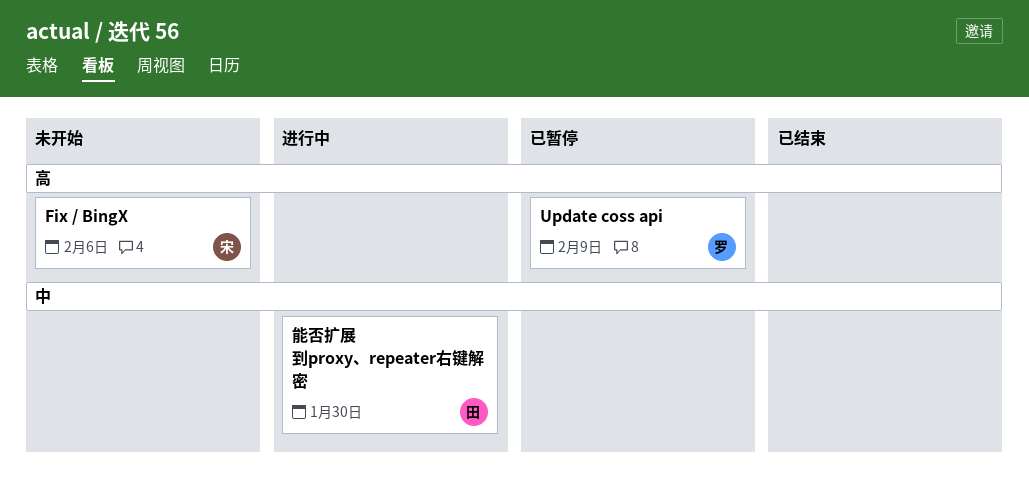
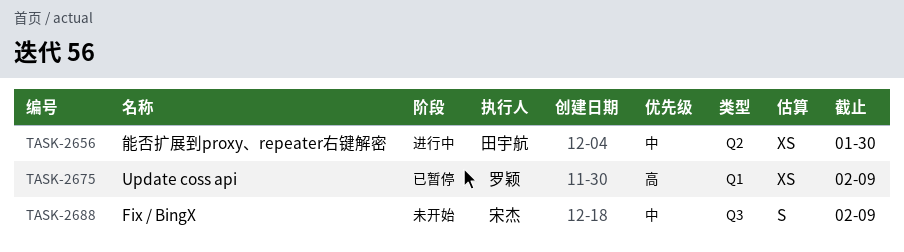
Fix / BingX, priority: 高 -> 中
Fix / BingX, due: Feb 6 -> Feb 9

